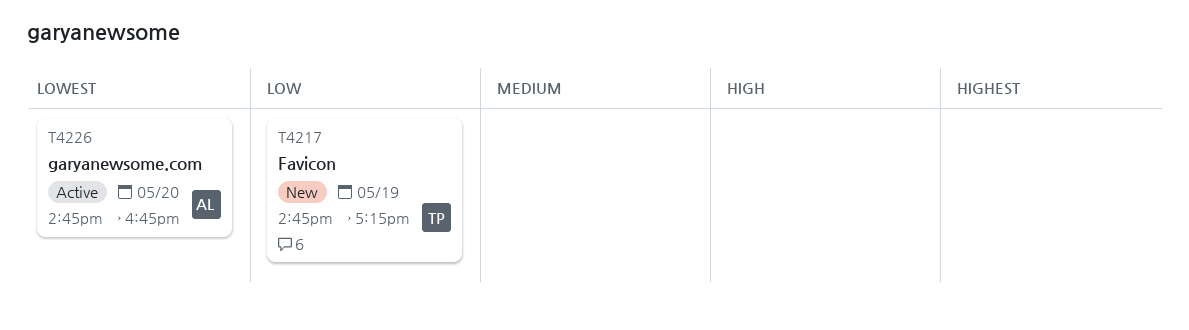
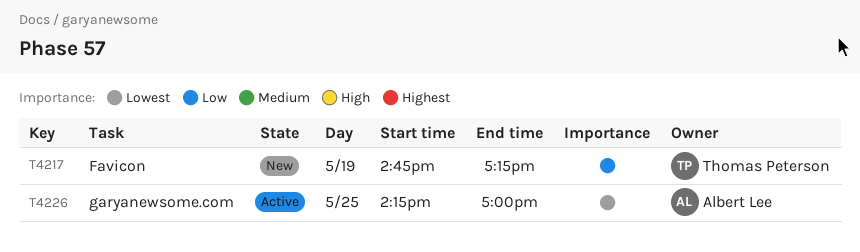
T4226, day: May 20 -> May 25
T4226, begins: 14:45 -> 14:15
T4226, ends: 16:45 -> 17:00

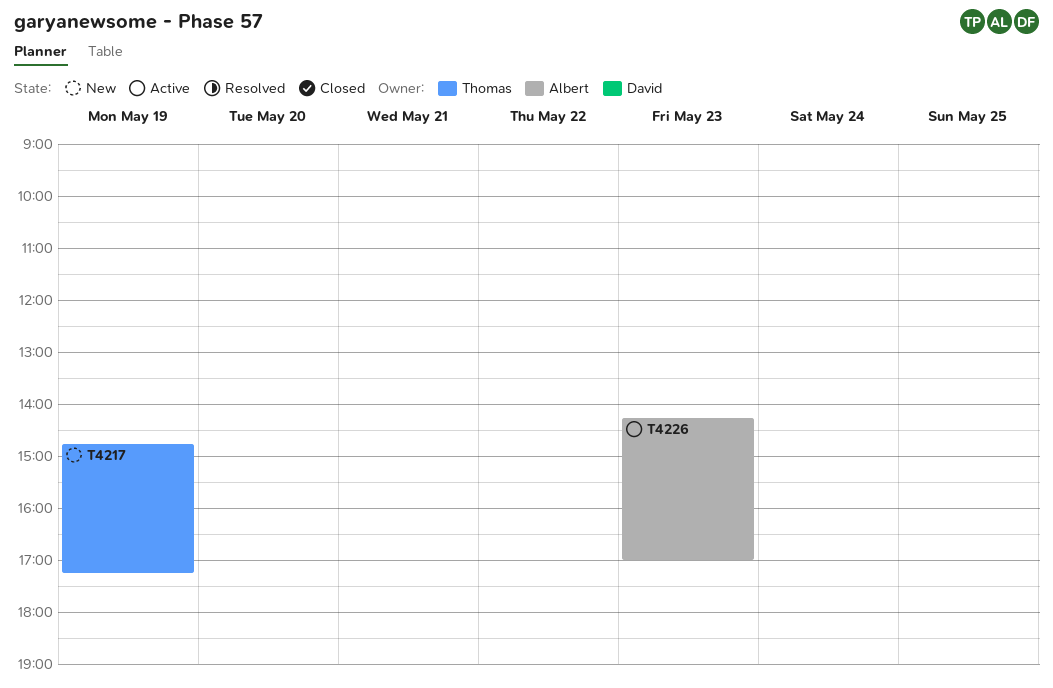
T4226, day: May 25 -> May 23

